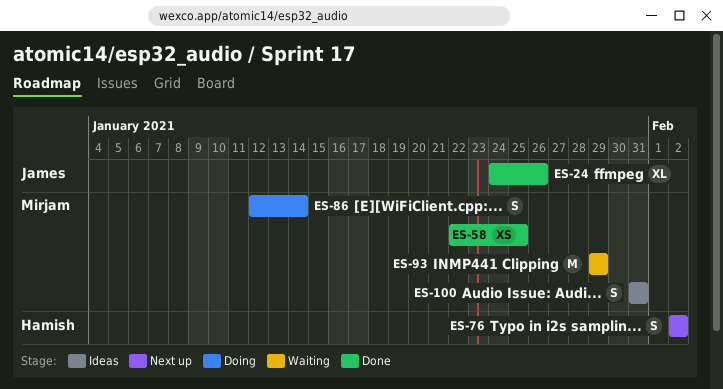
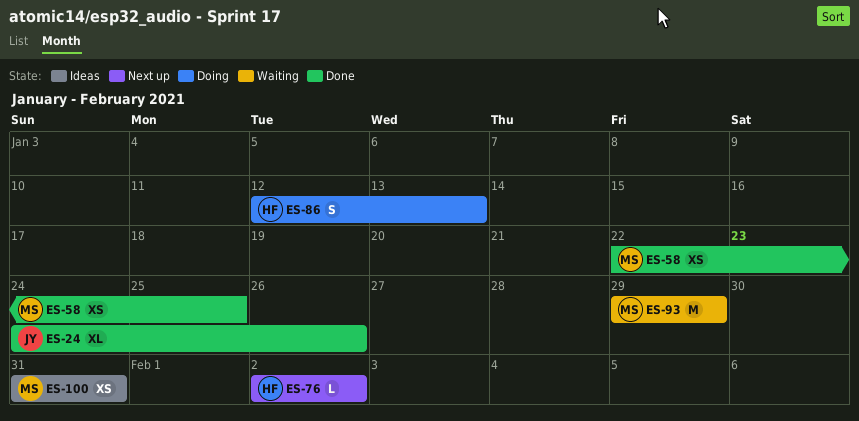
ES-76, estimate: S -> L
ES-86, owner: Mirjam -> Hamish
ES-86, due: Jan 14 -> Jan 13
ES-100, estimate: S -> XS

